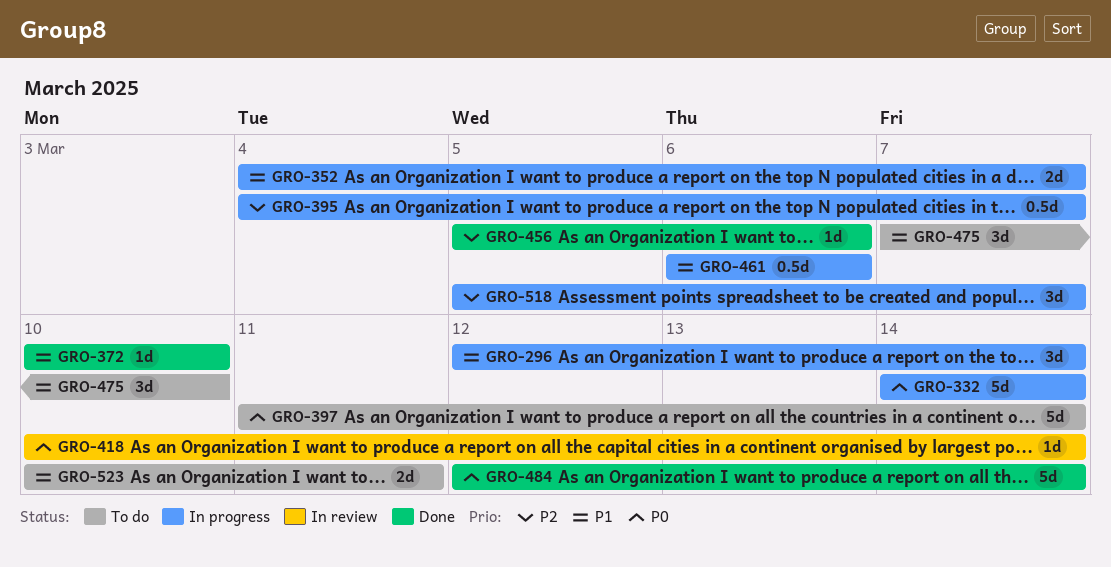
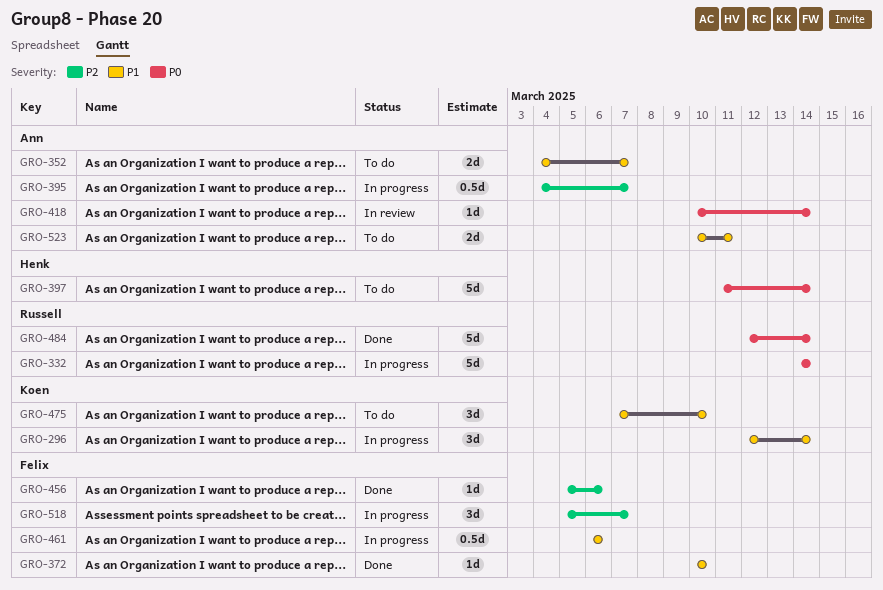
GRO-352, status: In progress -> To do

